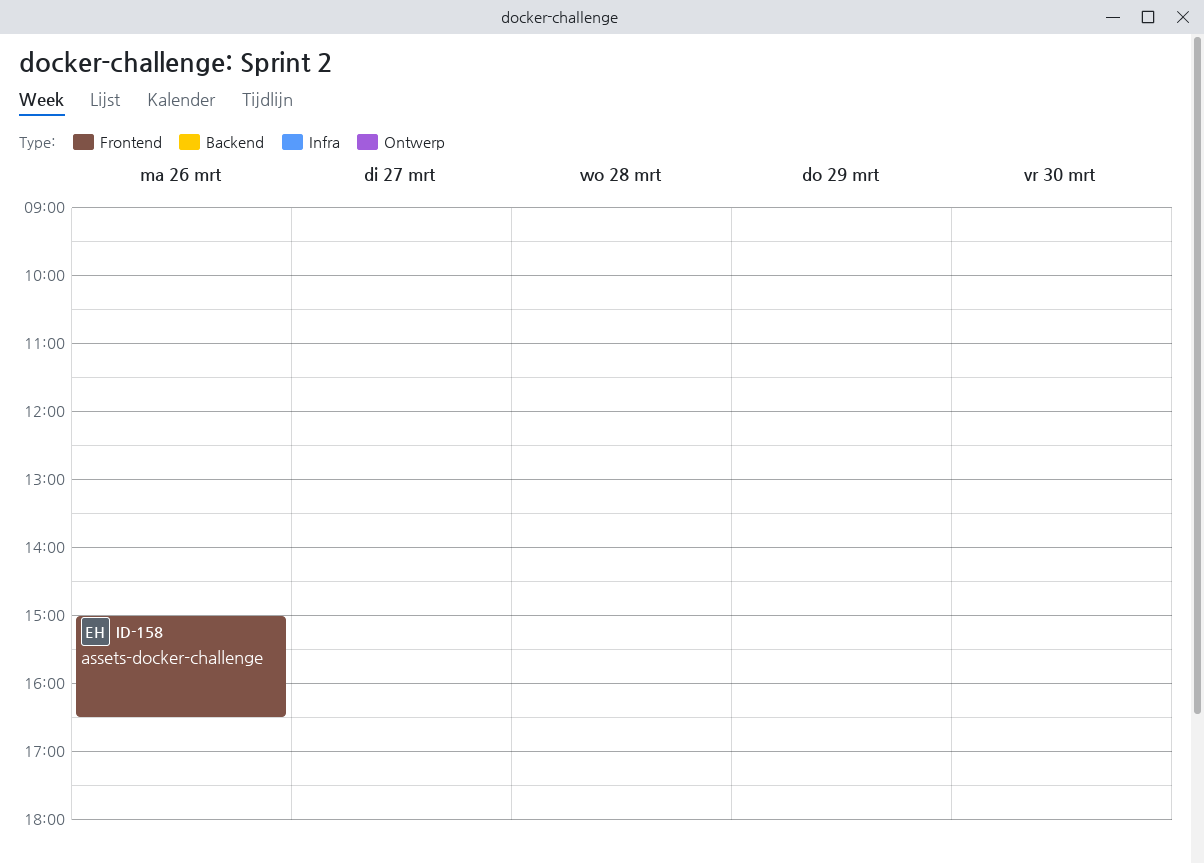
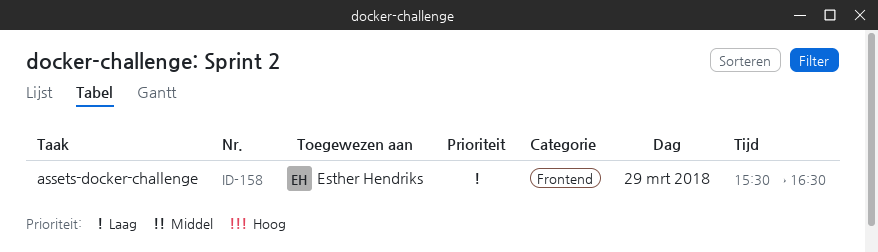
ID-158, day: Mar 26 -> Mar 29
ID-158, begins: 15:00 -> 15:30

